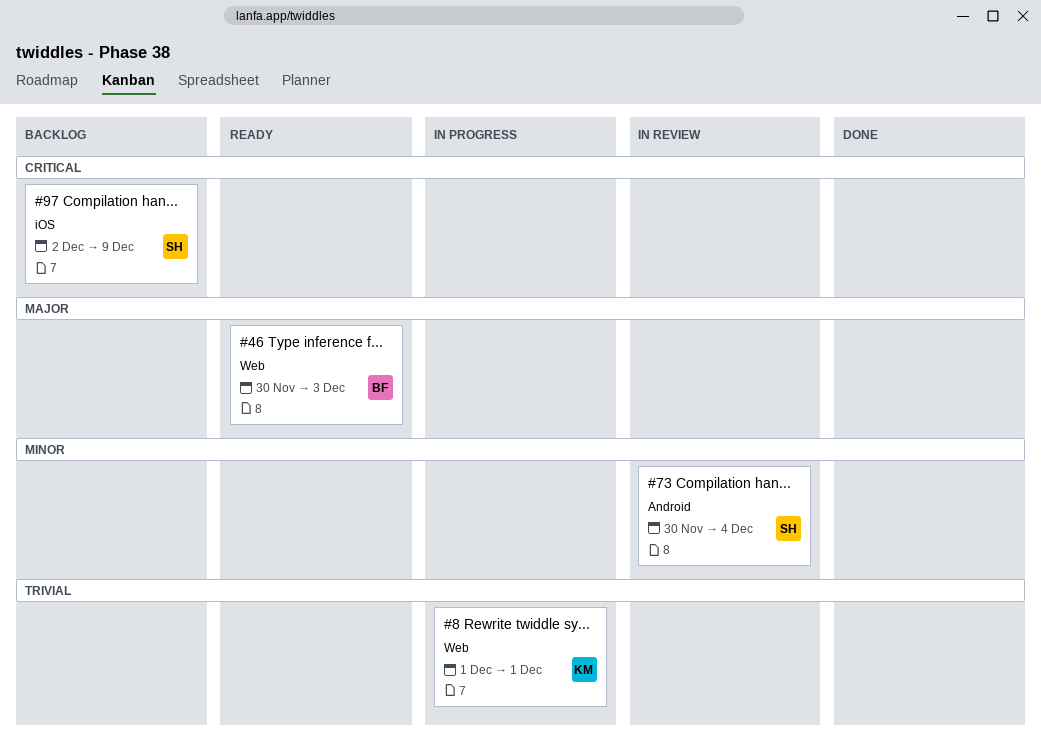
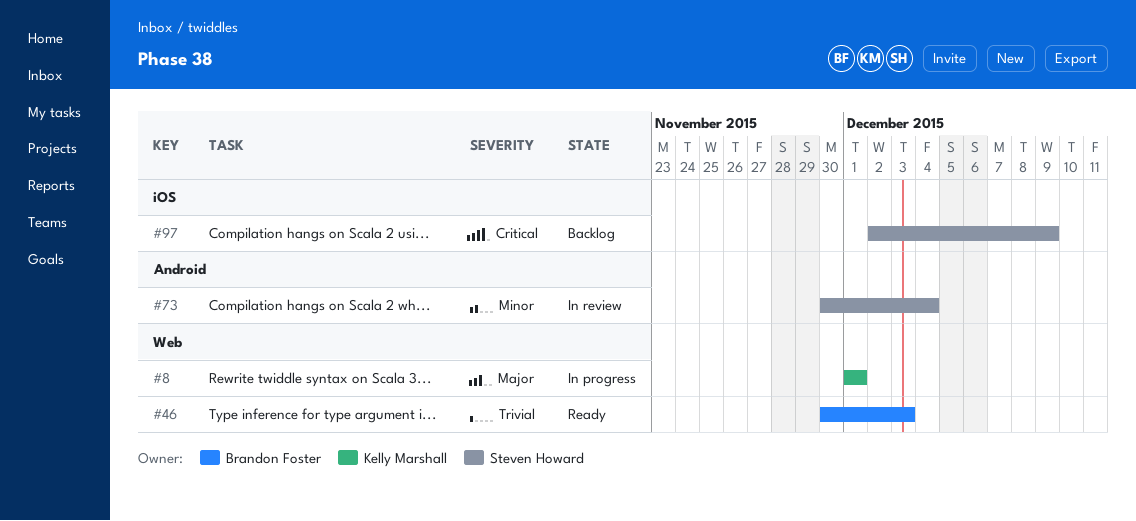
#8, priority: Trivial -> Major
#46, priority: Major -> Trivial

